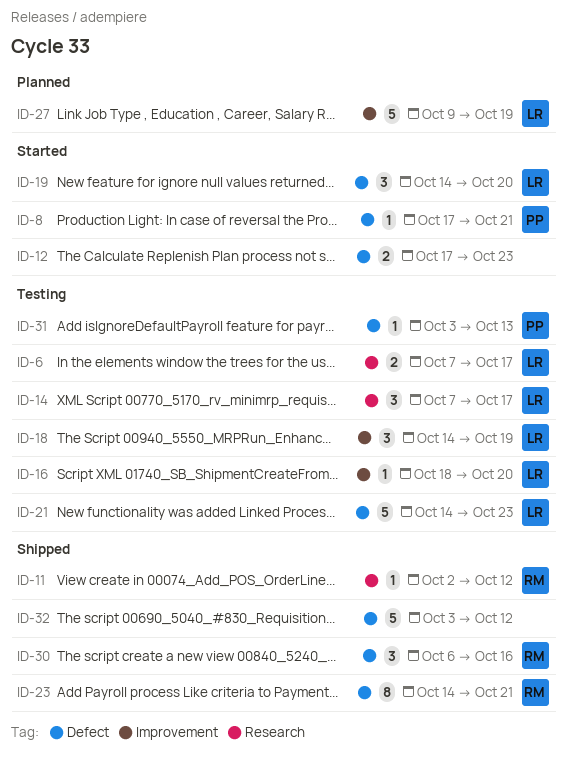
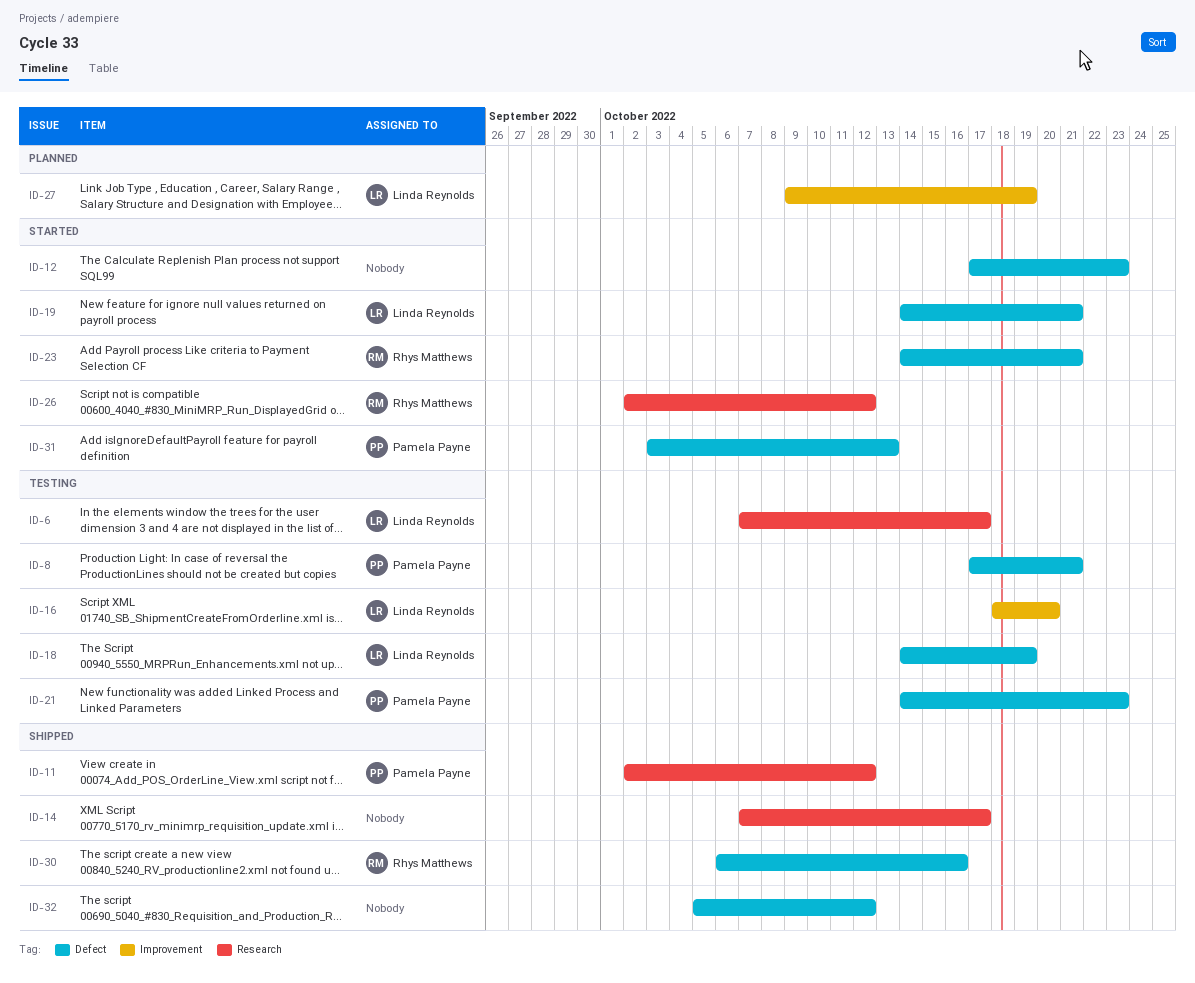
ID-8, status: Started -> Testing
ID-11, owner: Rhys Matthews -> Pamela Payne
ID-14, status: Testing -> Shipped
ID-14, owner: Linda Reynolds -> none
ID-18, label: Improvement -> Defect
ID-19, due: Oct 20 -> Oct 21
ID-21, owner: Linda Reynolds -> Pamela Payne
ID-23, status: Shipped -> Started
ID-26: none -> present
ID-31, status: Testing -> Started
ID-32, start: Oct 3 -> Oct 5

